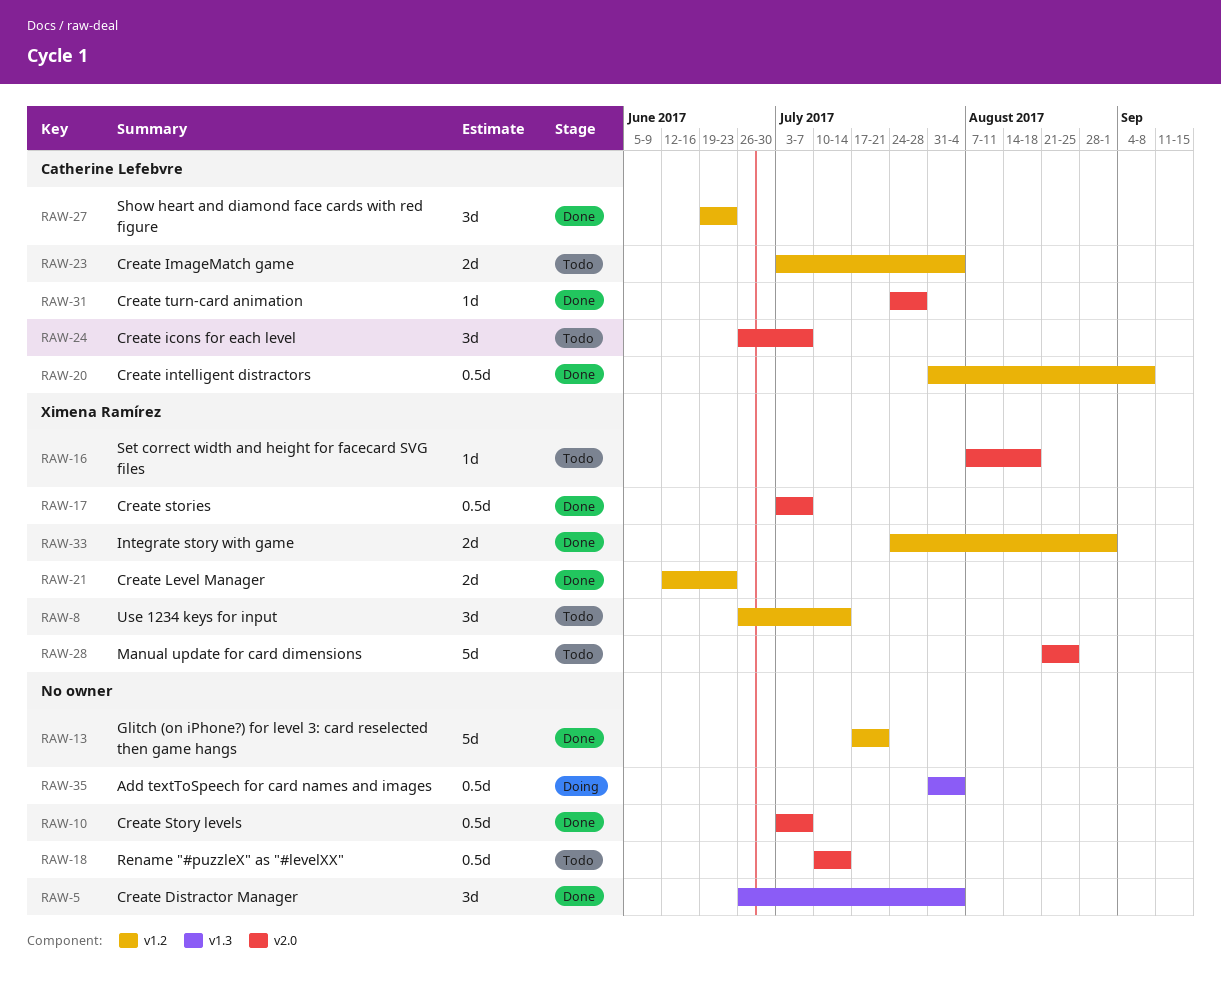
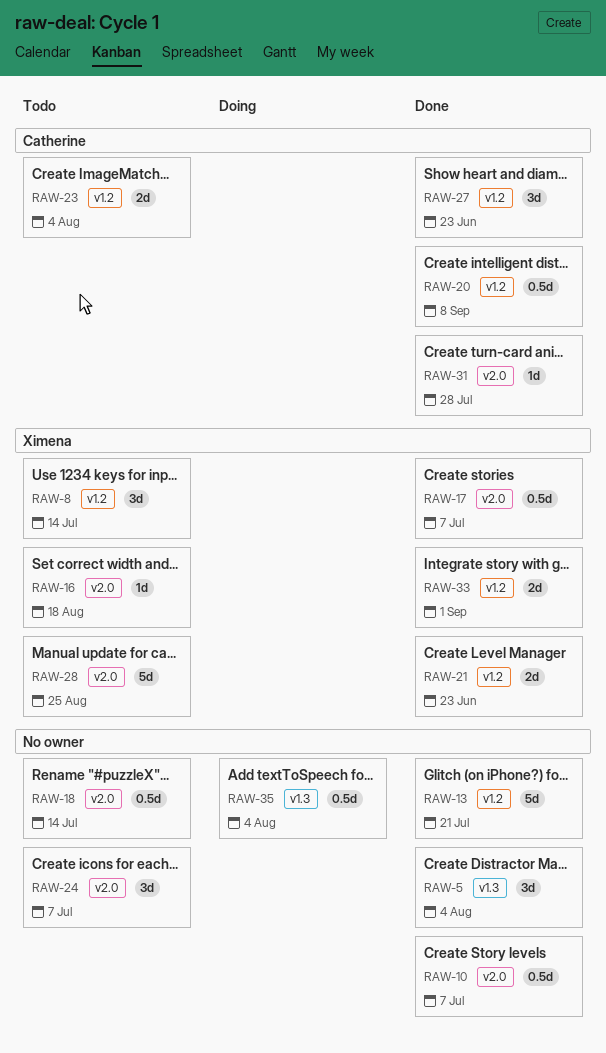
RAW-24, owner: Catherine Lefebvre -> none

